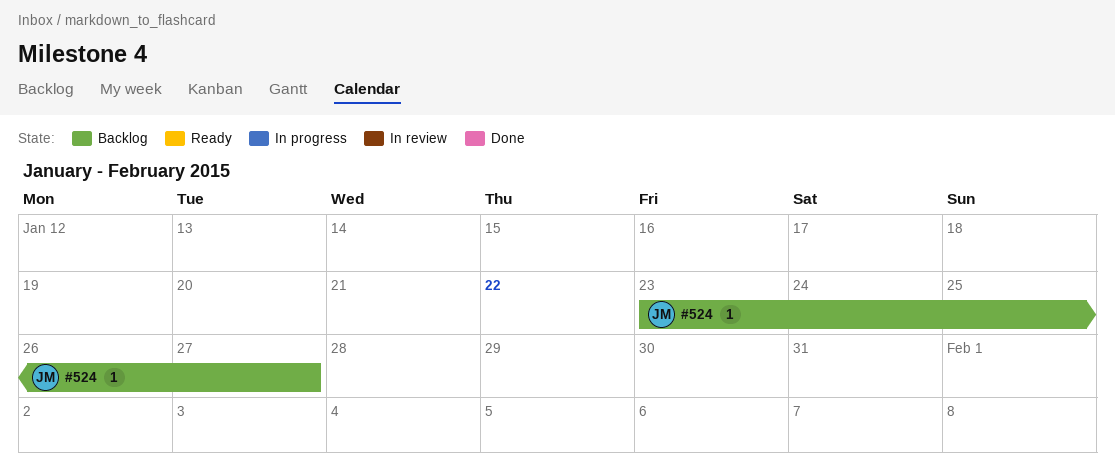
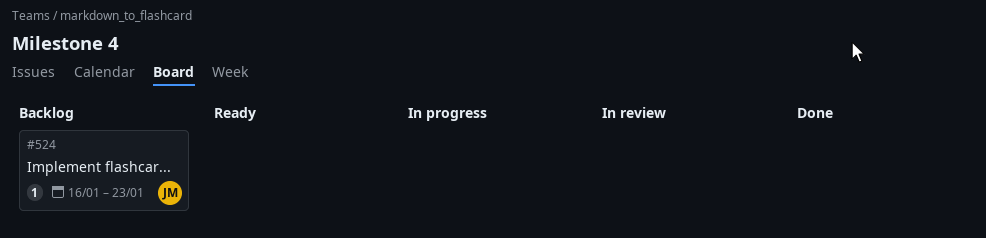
#524, start: Jan 23 -> Jan 16
#524, due: Jan 27 -> Jan 23

